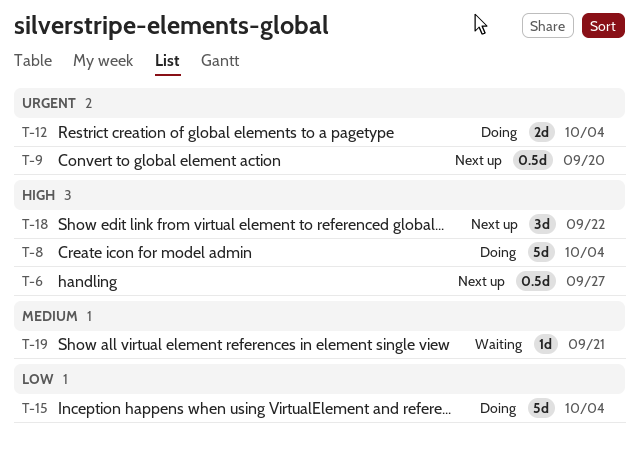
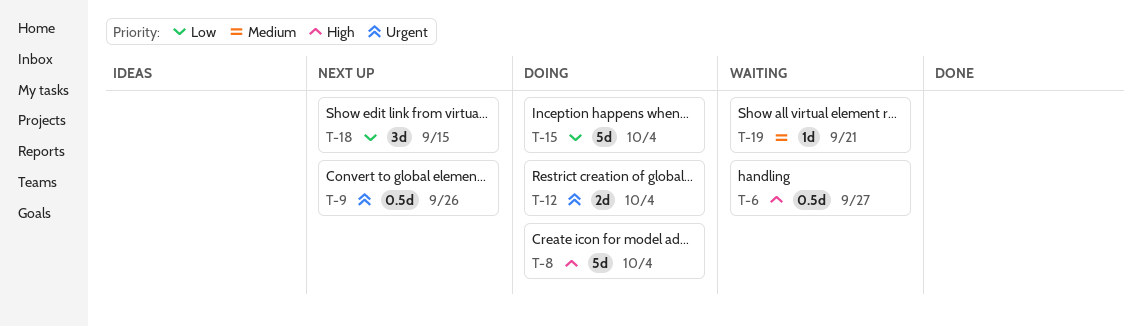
T-6, status: Next up -> Waiting
T-9, due: Sep 20 -> Sep 26
T-18, priority: High -> Low
T-18, due: Sep 22 -> Sep 15

